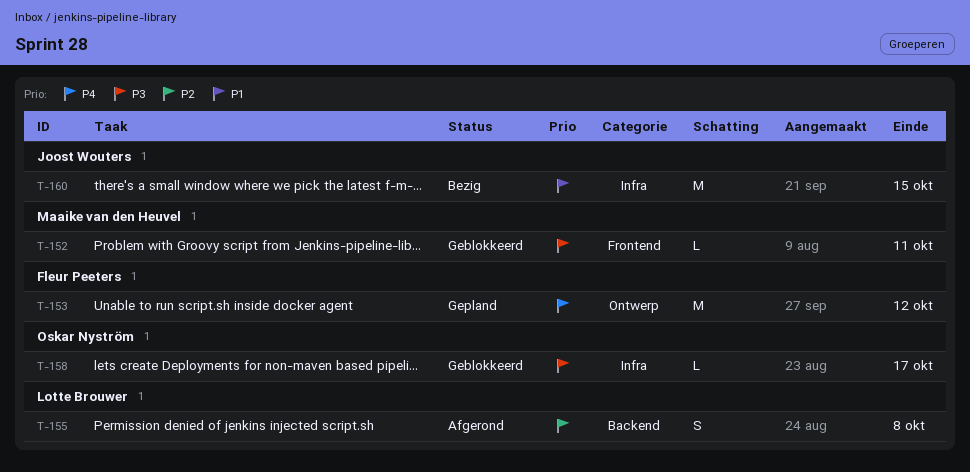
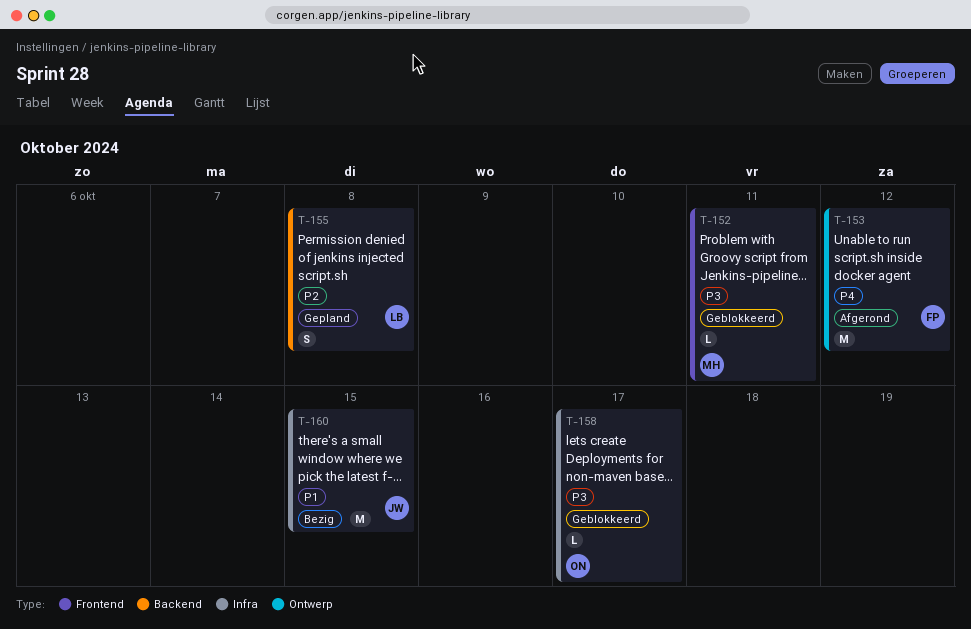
T-153, status: Gepland -> Afgerond
T-155, status: Afgerond -> Gepland

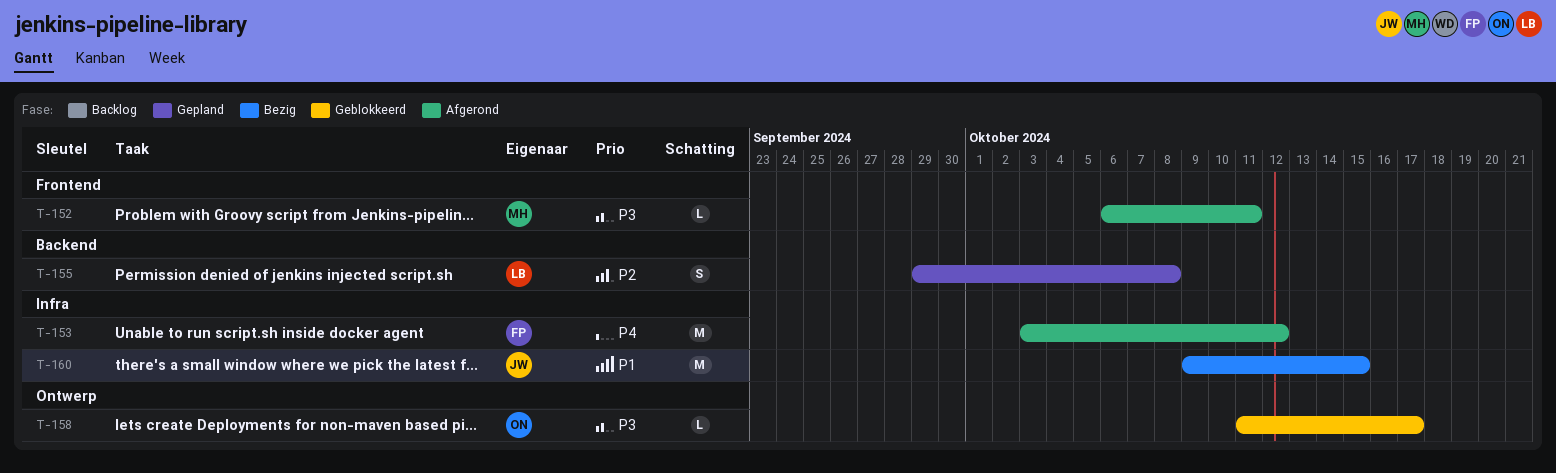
T-152, status: Geblokkeerd -> Afgerond
T-153, label: Ontwerp -> Infra
T-158, label: Infra -> Ontwerp

